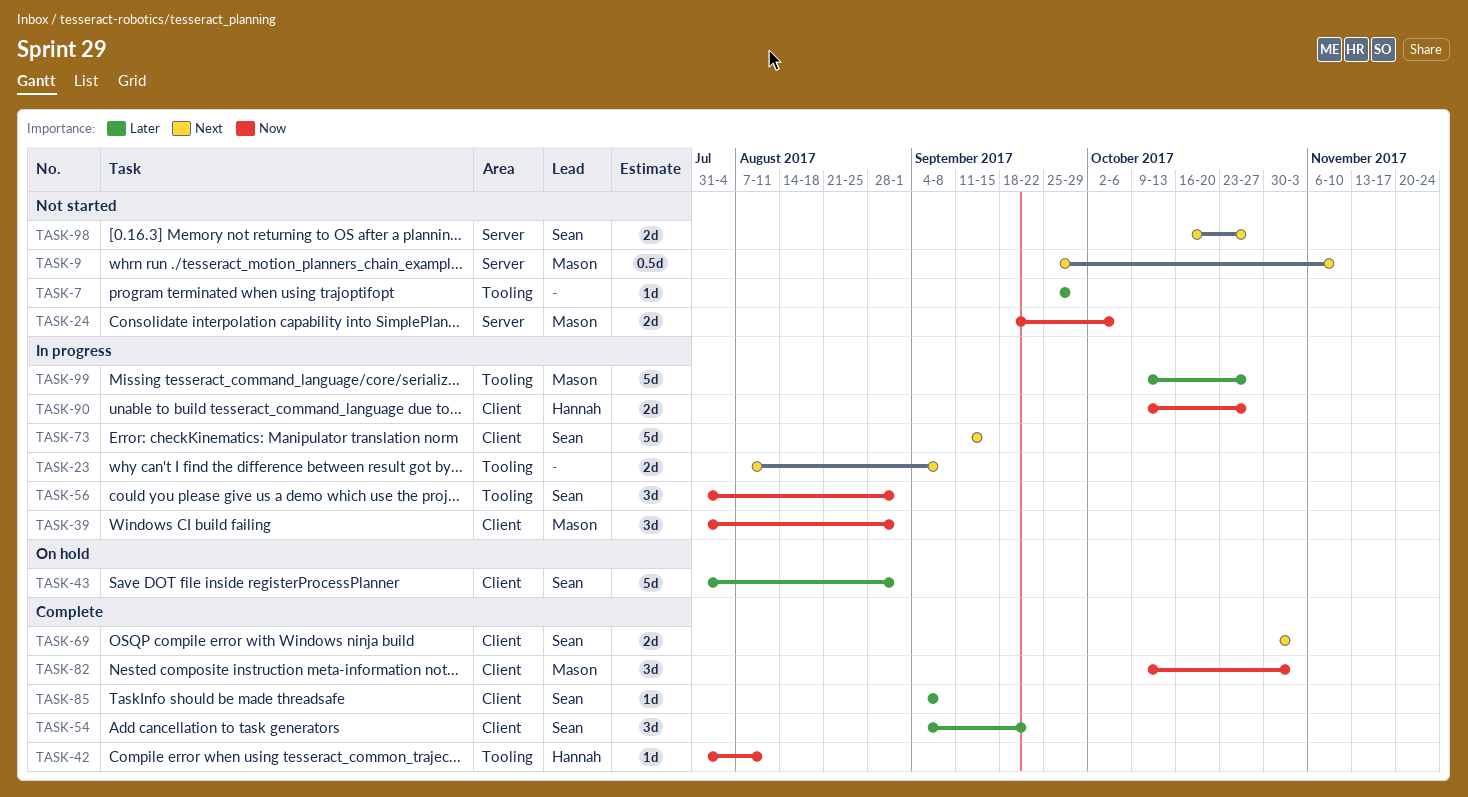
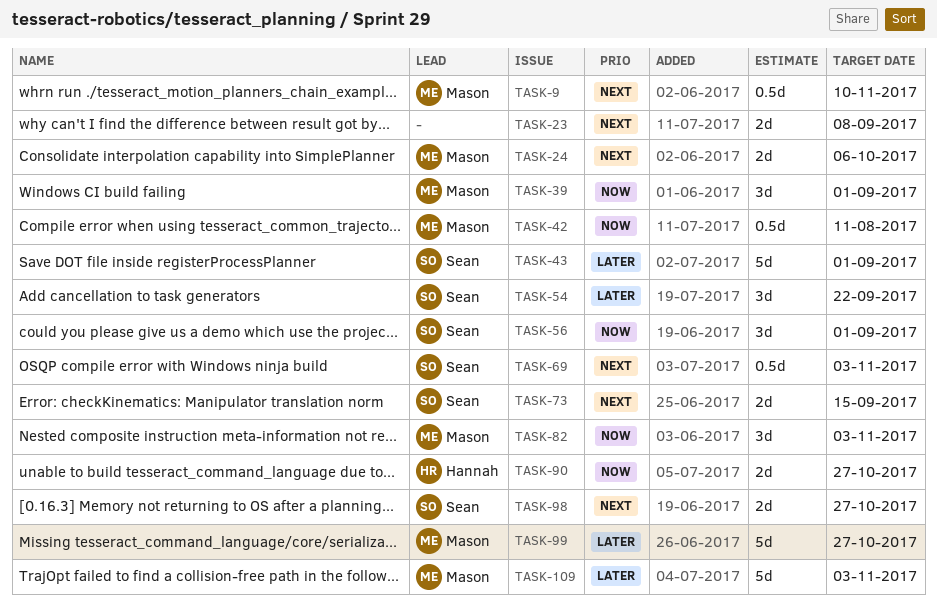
TASK-7: present -> none
TASK-24, priority: Now -> Next
TASK-42, owner: Hannah -> Mason
TASK-42, estimate: 1d -> 0.5d
TASK-69, estimate: 2d -> 0.5d
TASK-73, estimate: 5d -> 2d
TASK-85: present -> none
TASK-109: none -> present

